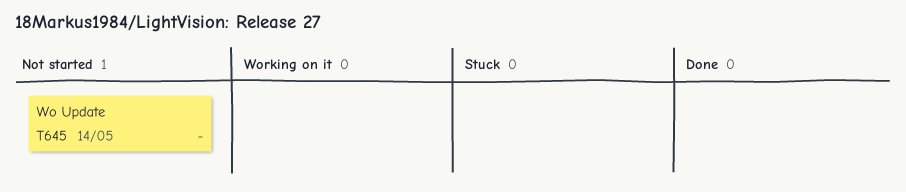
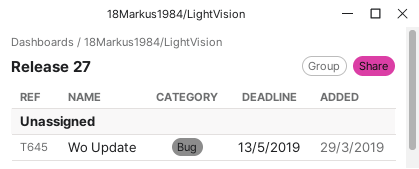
T645, due: May 14 -> May 13

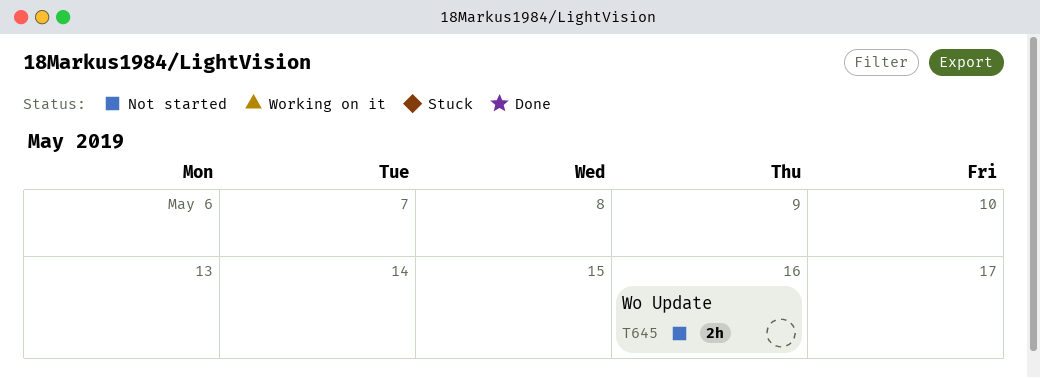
T645, due: May 13 -> May 16

